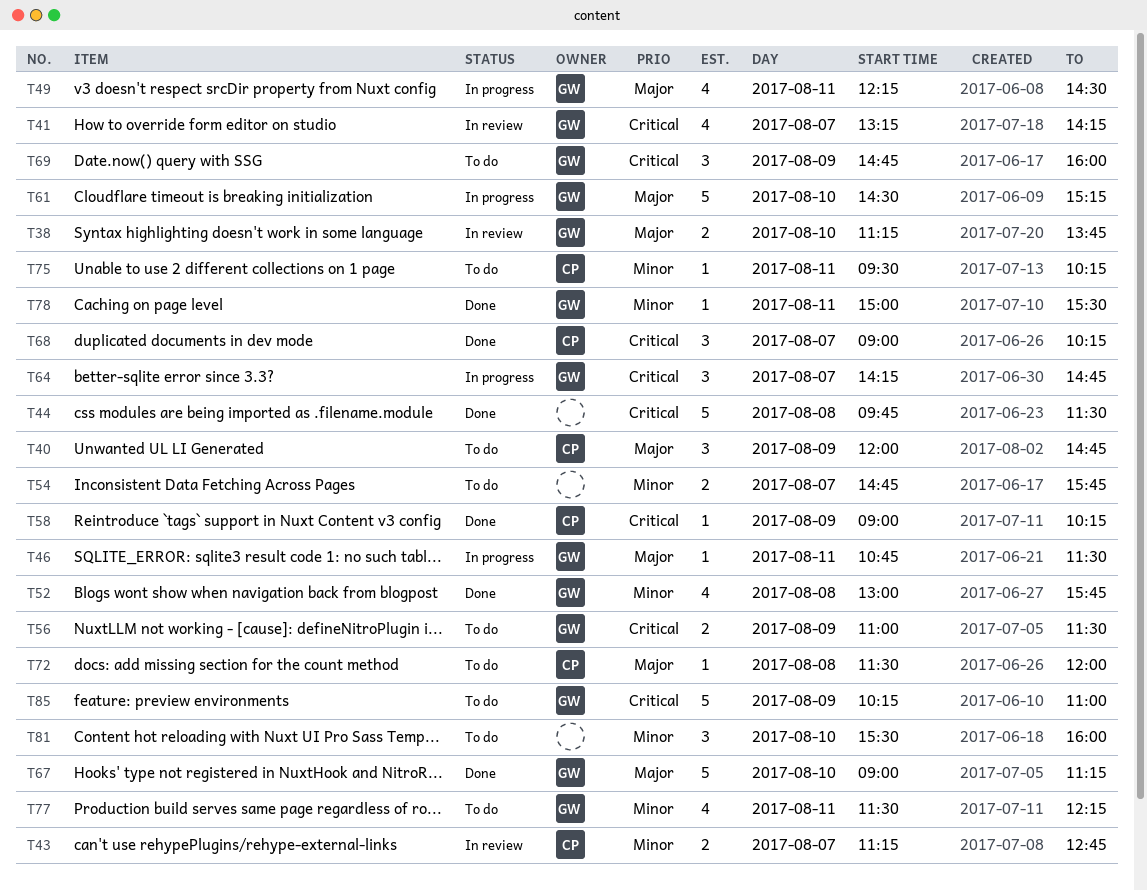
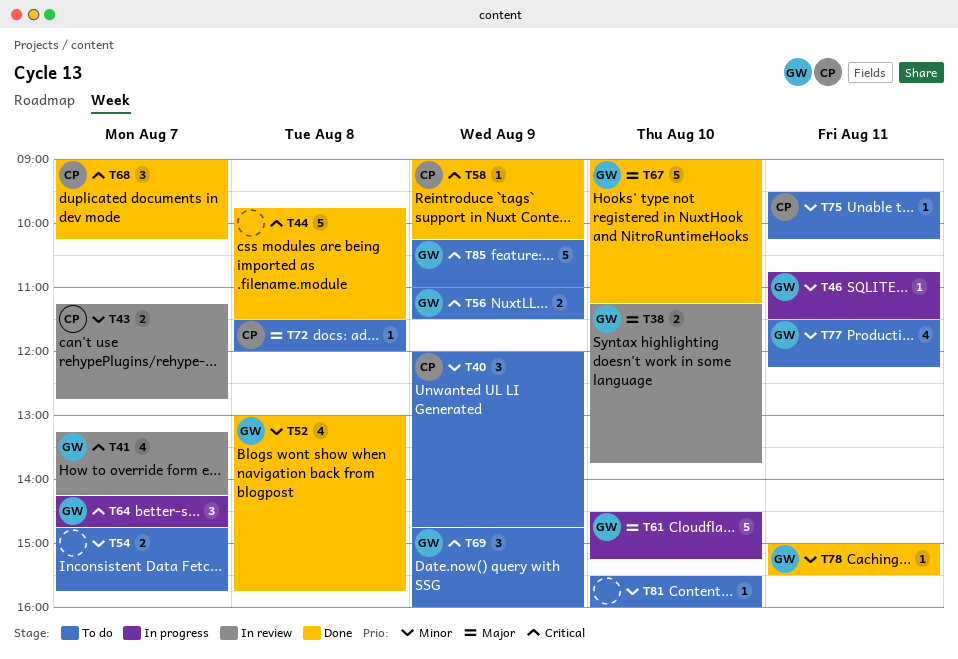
T40, priority: Major -> Minor
T46, priority: Major -> Minor
T49: present -> none
T81, estimate: 3 -> 1

